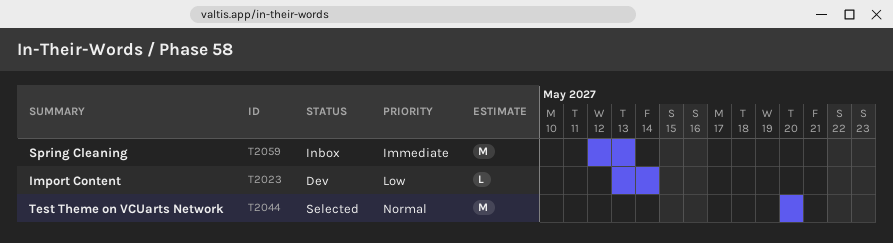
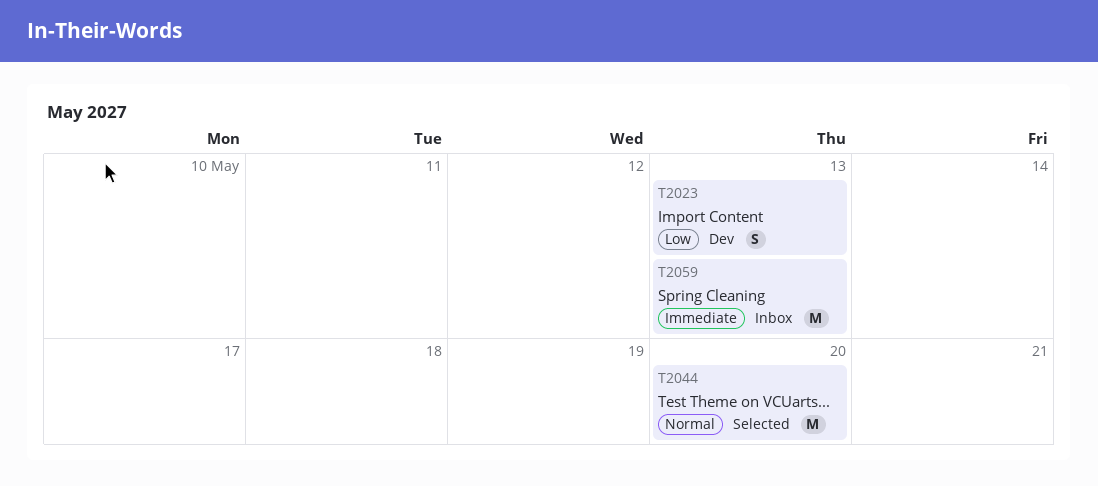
T2023, estimate: L -> S
T2023, due: May 14 -> May 13

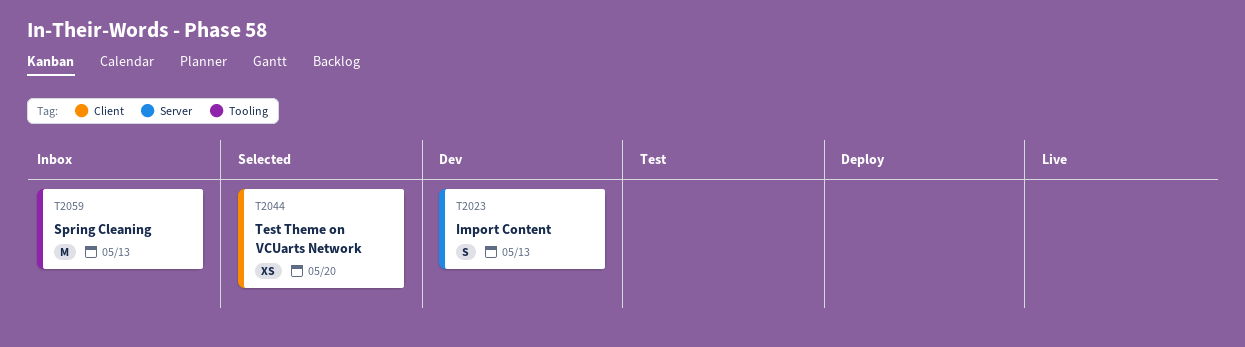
T2044, estimate: M -> XS

